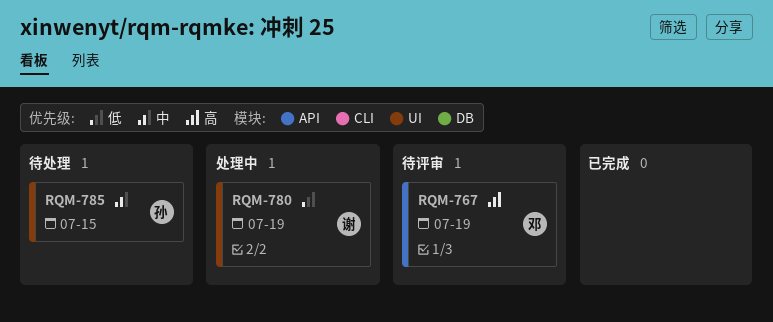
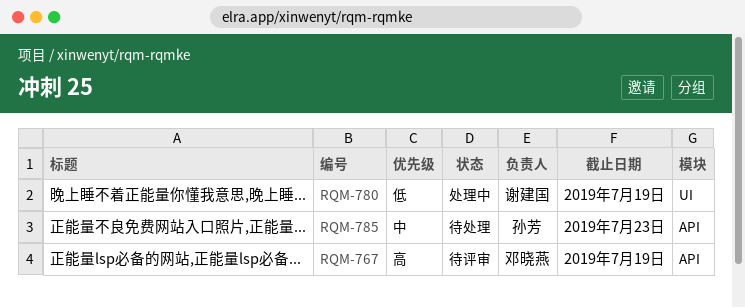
RQM-785, label: UI -> API
RQM-785, due: Jul 15 -> Jul 23

